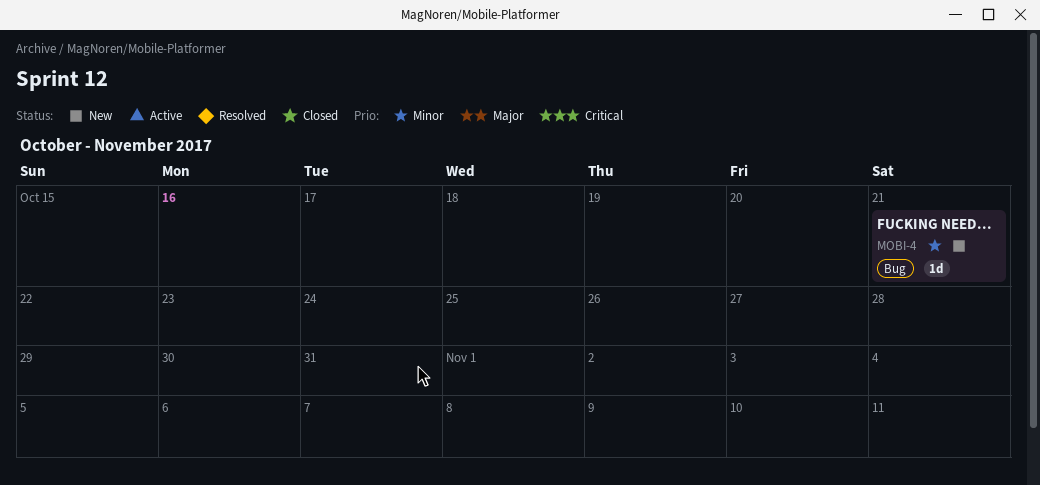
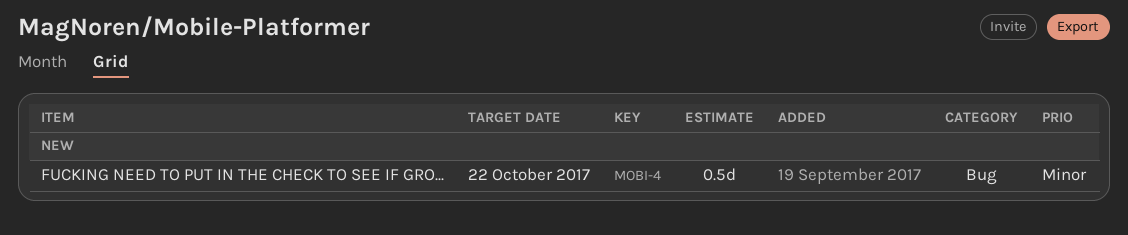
MOBI-4, estimate: 1d -> 0.5d
MOBI-4, due: Oct 21 -> Oct 22

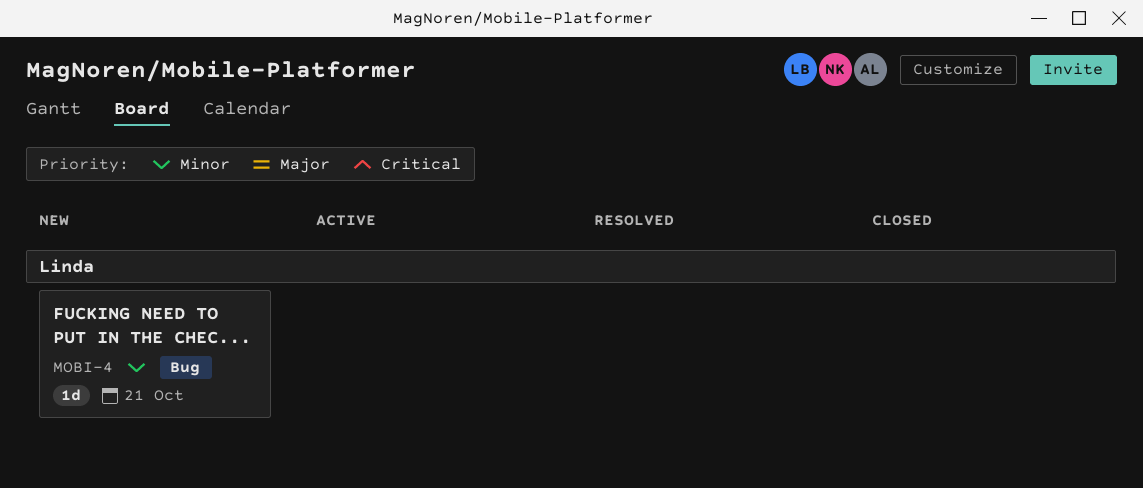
MOBI-4, estimate: 0.5d -> 1d
MOBI-4, due: Oct 22 -> Oct 21

